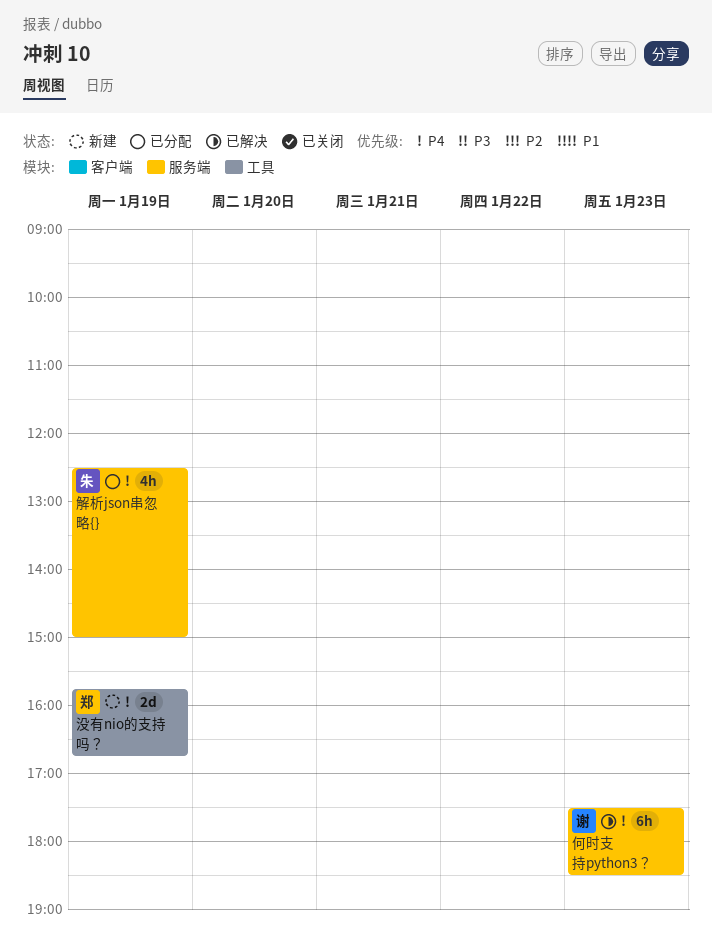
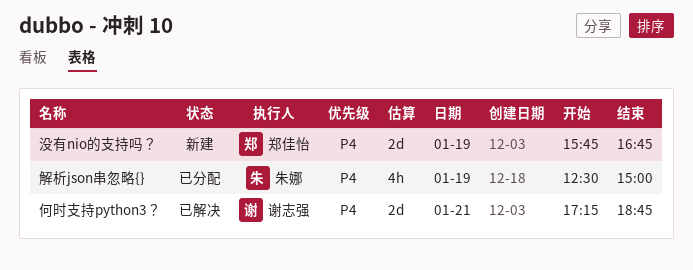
何时支持python3？, estimate: 6h -> 2d
何时支持python3？, day: Jan 23 -> Jan 21
何时支持python3？, begins: 17:30 -> 17:15
何时支持python3？, ends: 18:30 -> 18:45

